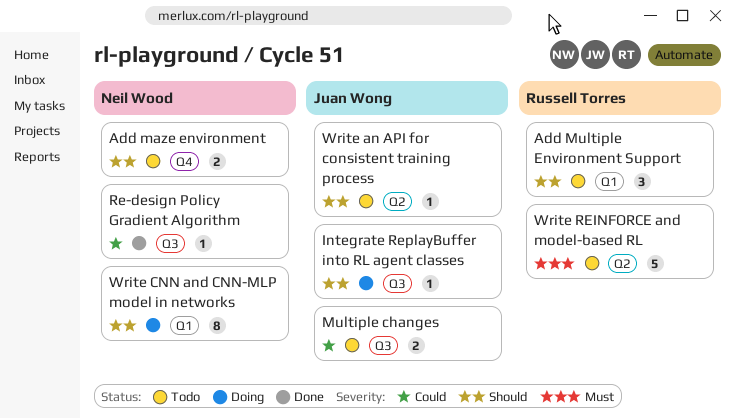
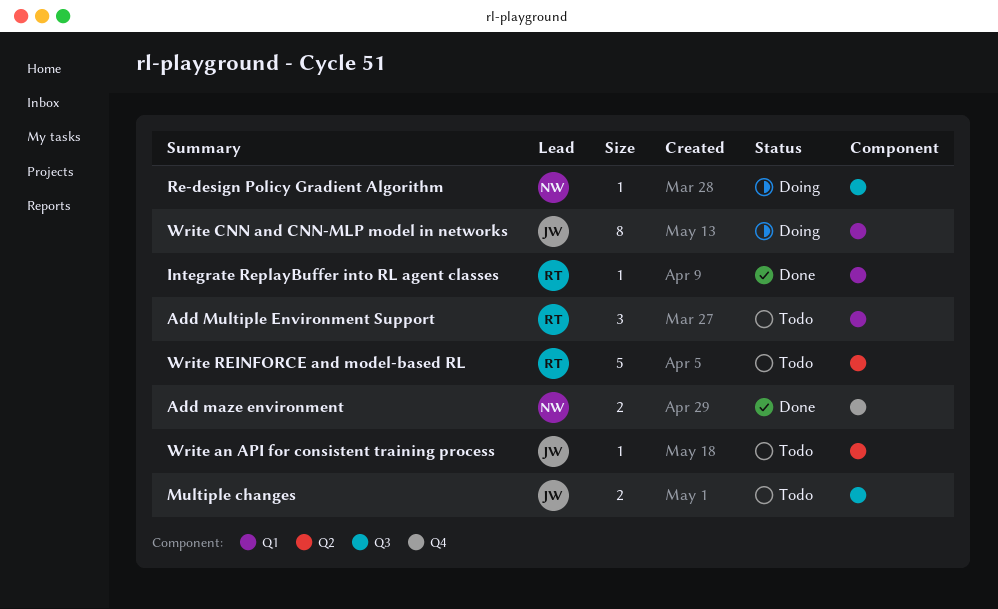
Add maze environment, status: Todo -> Done
Integrate ReplayBuffer into RL agent classes, status: Doing -> Done
Integrate ReplayBuffer into RL agent classes, owner: Juan Wong -> Russell Torres
Integrate ReplayBuffer into RL agent classes, label: Q3 -> Q1
Re-design Policy Gradient Algorithm, status: Done -> Doing
Write CNN and CNN-MLP model in networks, owner: Neil Wood -> Juan Wong

